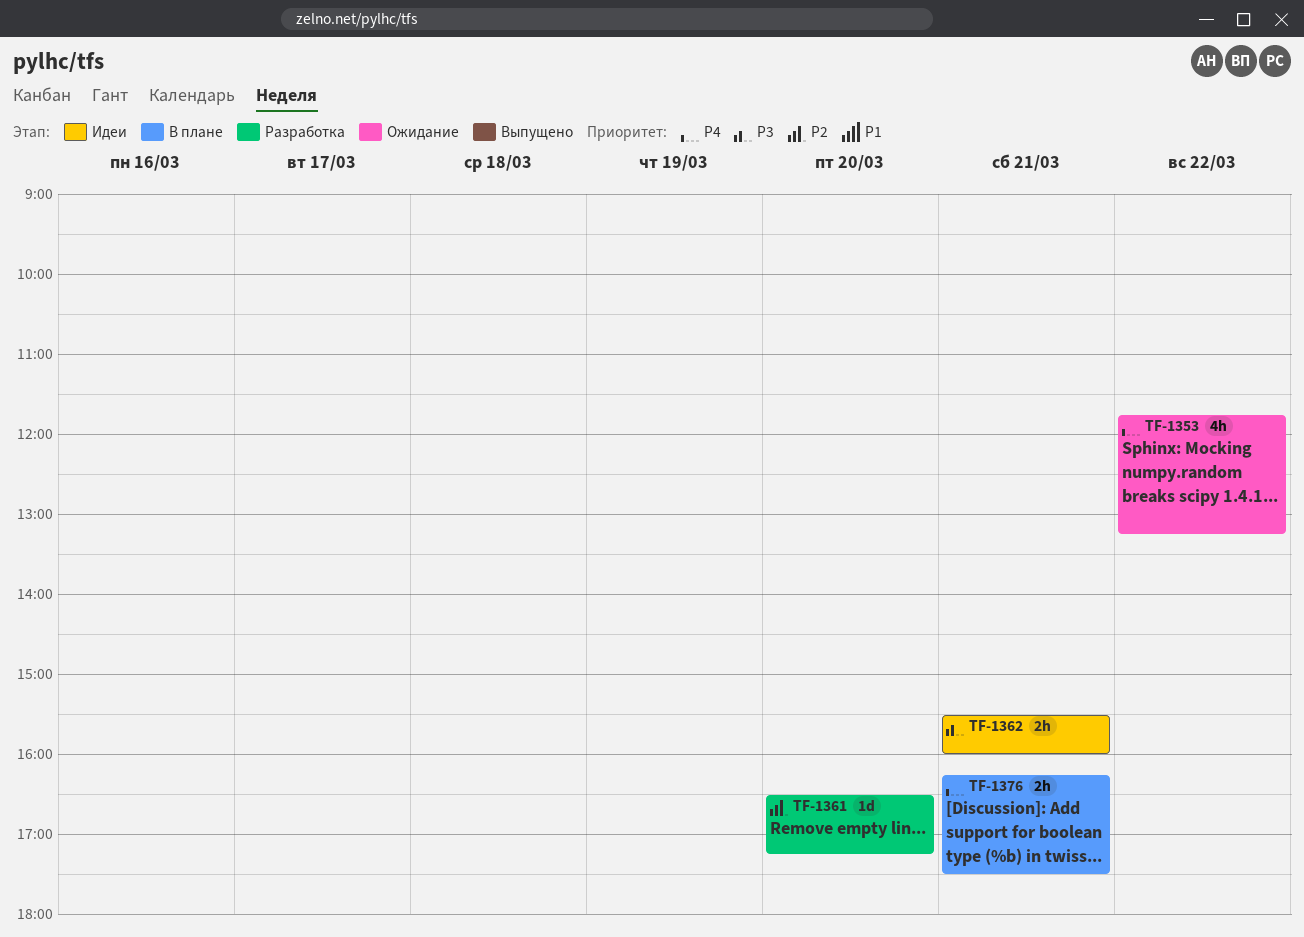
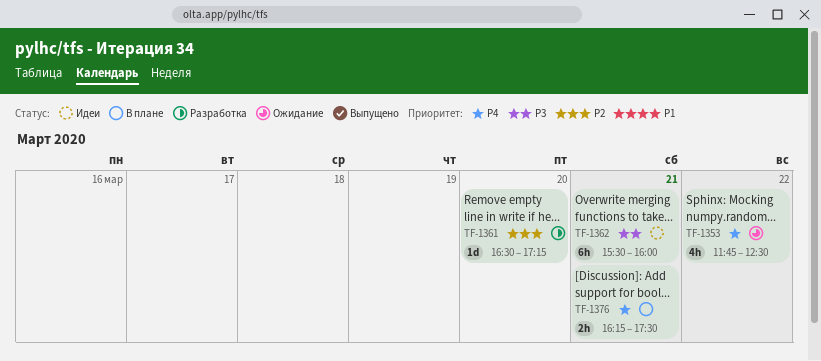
TF-1353, ends: 13:15 -> 12:30
TF-1362, estimate: 2h -> 6h

